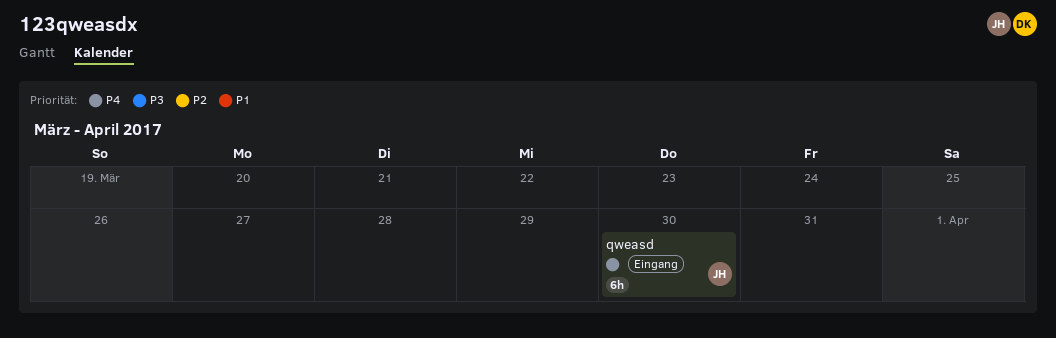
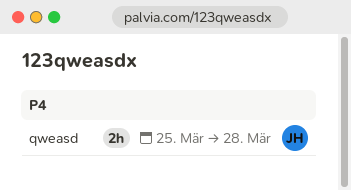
qweasd, estimate: 6h -> 2h
qweasd, due: Mar 30 -> Mar 28

